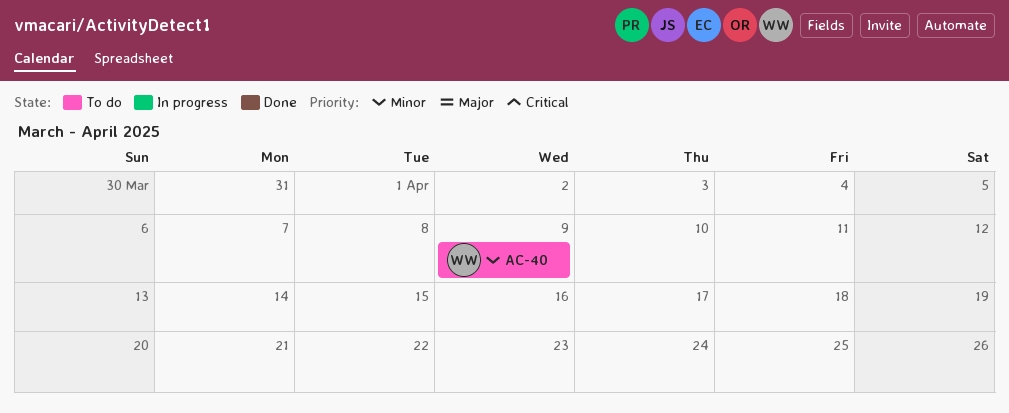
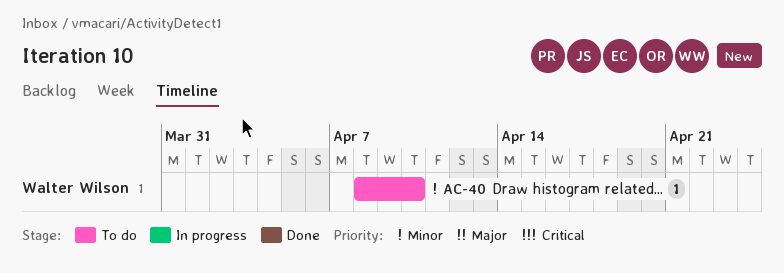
AC-40, start: Apr 9 -> Apr 8
AC-40, due: Apr 9 -> Apr 10

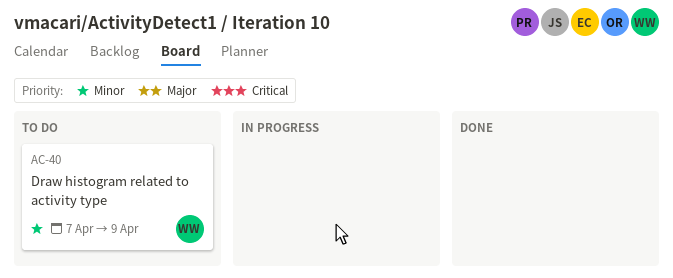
AC-40, start: Apr 8 -> Apr 7
AC-40, due: Apr 10 -> Apr 9

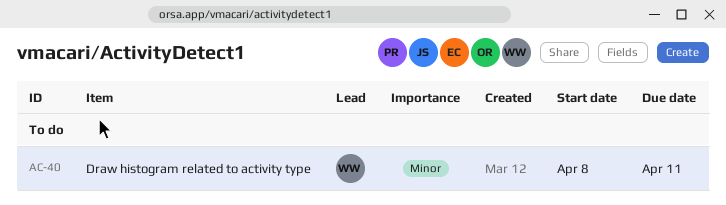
AC-40, start: Apr 7 -> Apr 8
AC-40, due: Apr 9 -> Apr 11

